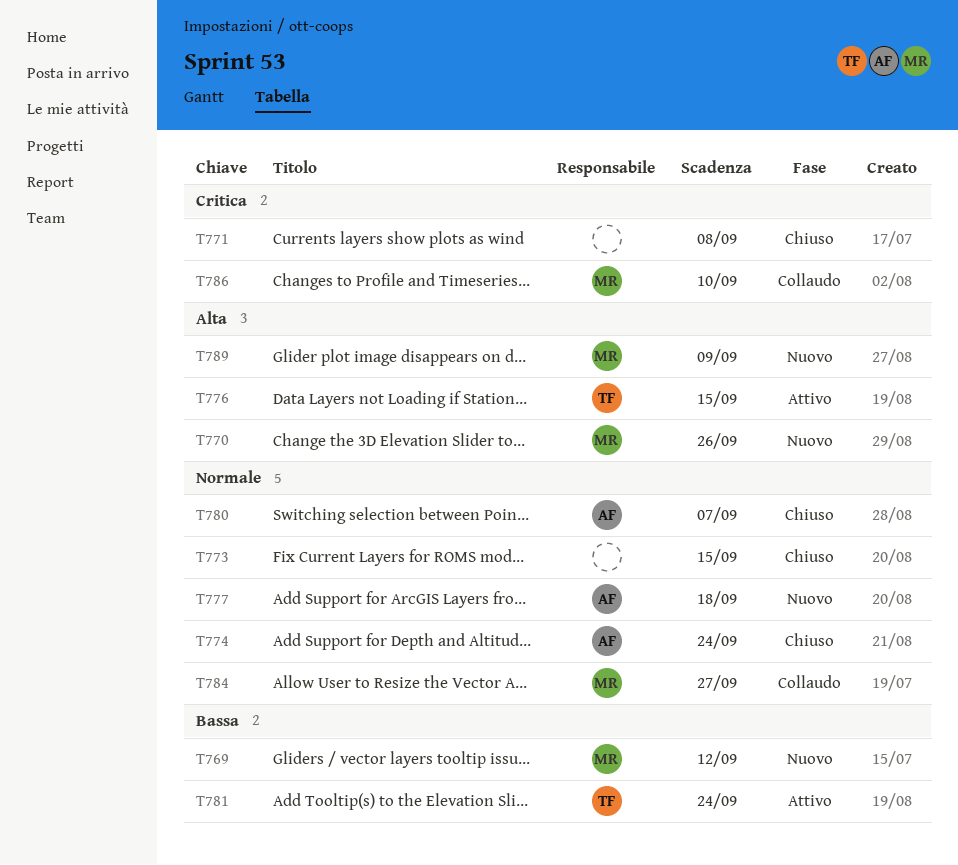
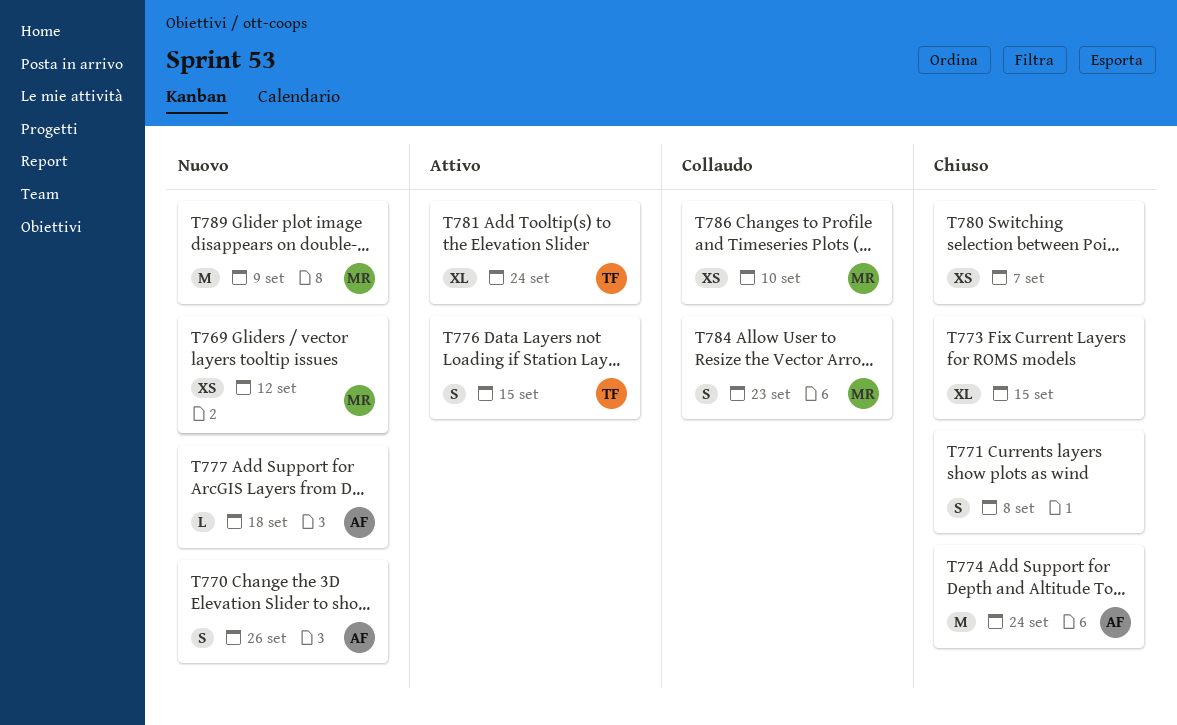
T770, owner: MR -> AF
T780, owner: AF -> none
T784, due: Sep 27 -> Sep 23

